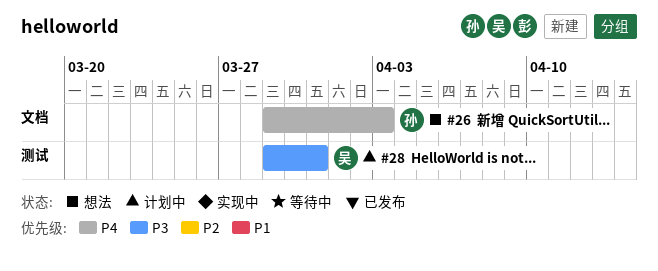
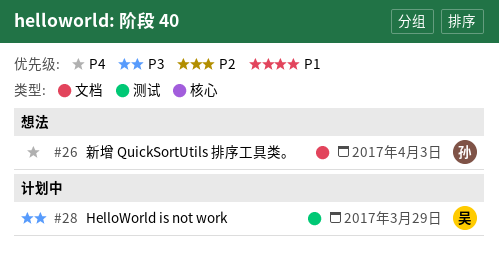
#28, due: Mar 31 -> Mar 29

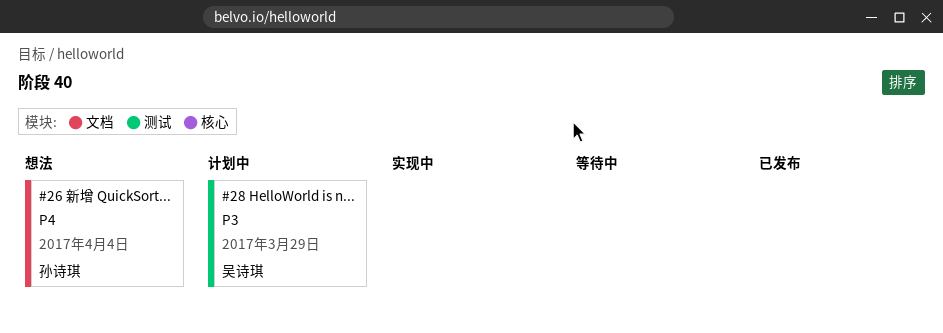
#26, due: Apr 3 -> Apr 4

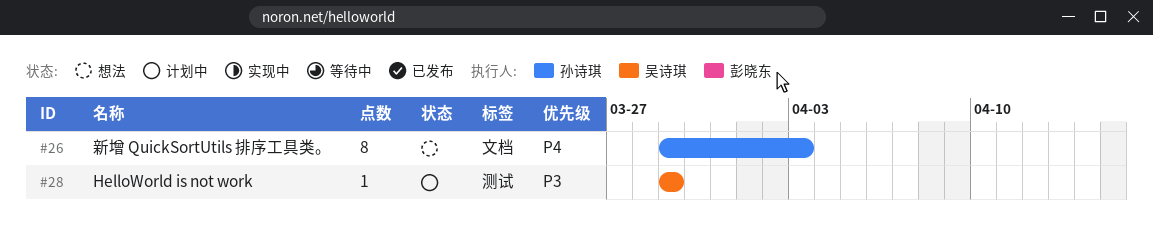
#26, due: Apr 4 -> Apr 3

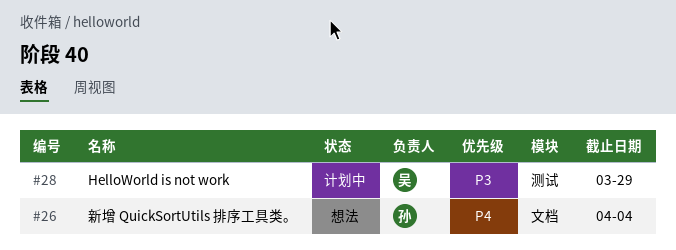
#26, due: Apr 3 -> Apr 4

